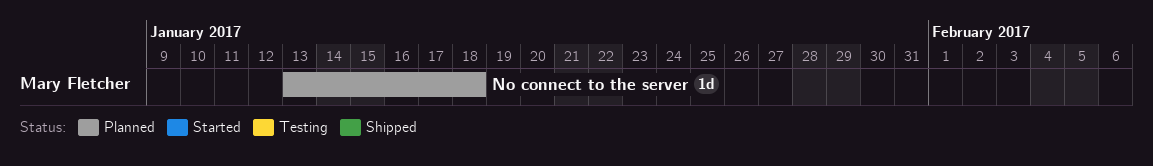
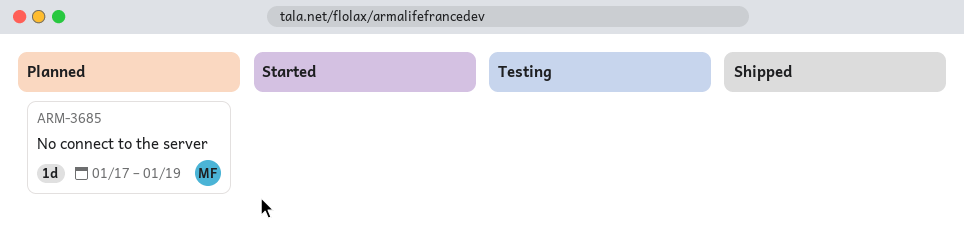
No connect to the server, start: Jan 13 -> Jan 17
No connect to the server, due: Jan 18 -> Jan 19

